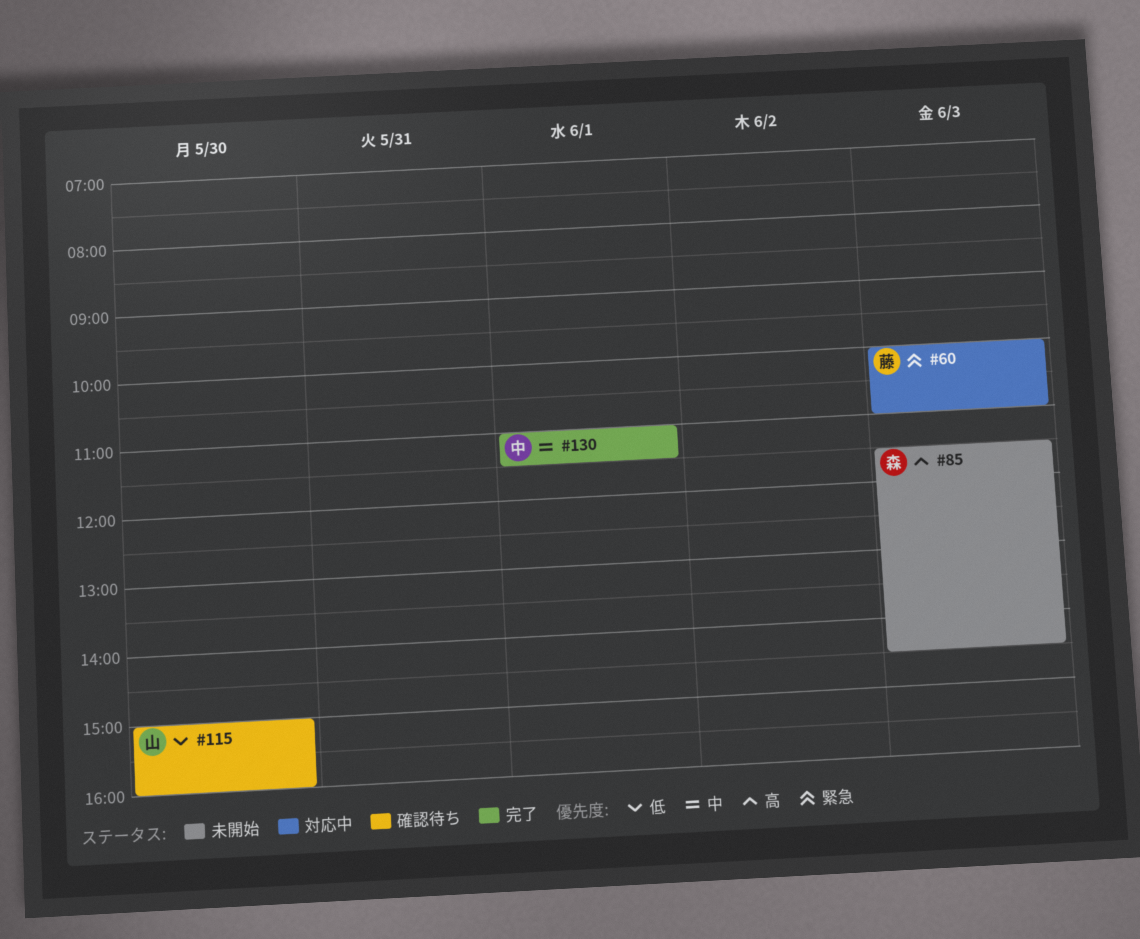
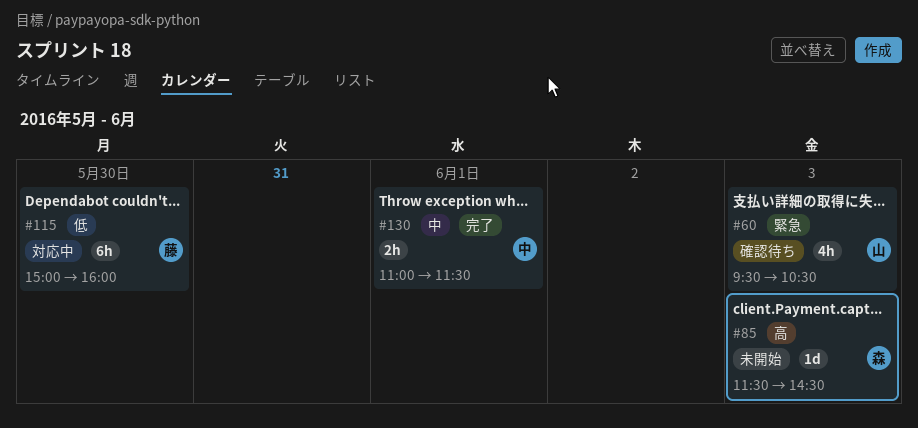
#60, status: 対応中 -> 確認待ち
#60, owner: 藤 -> 山
#60, begins: 10:00 -> 09:30
#60, ends: 11:00 -> 10:30
#115, status: 確認待ち -> 対応中
#115, owner: 山 -> 藤

